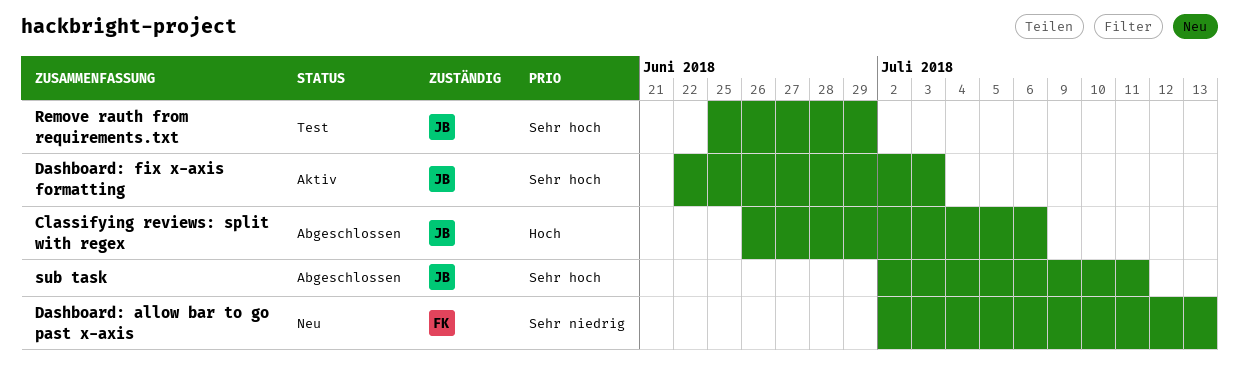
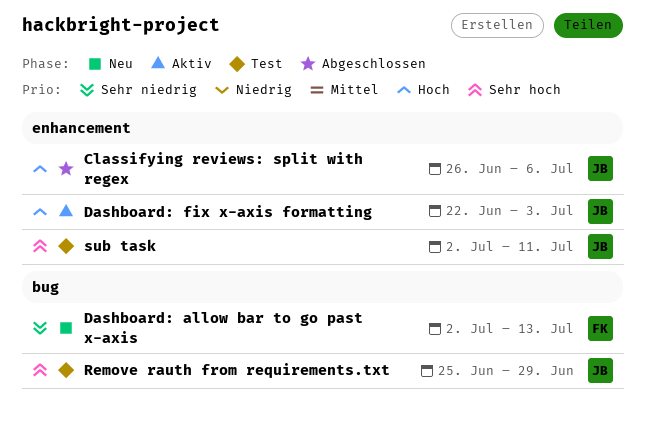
Dashboard: fix x-axis formatting, priority: Sehr hoch -> Hoch
sub task, status: Abgeschlossen -> Test

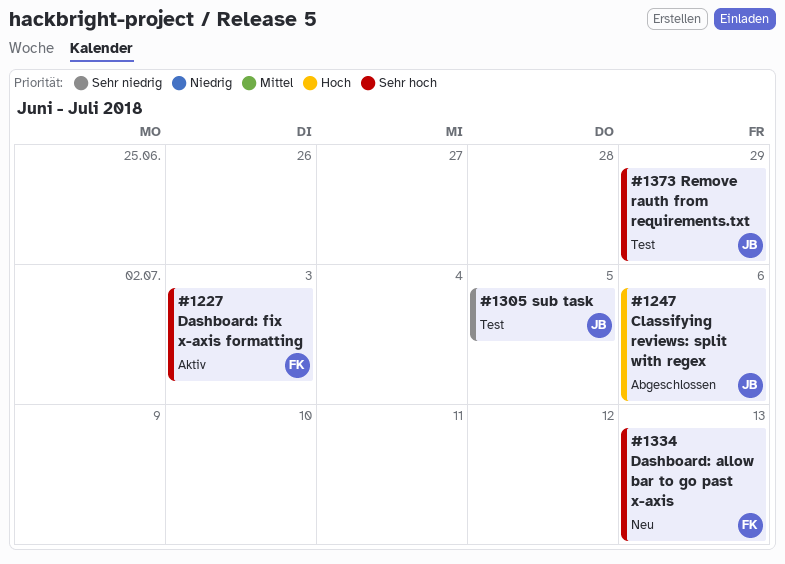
Dashboard: allow bar to go past x-axis, priority: Sehr niedrig -> Sehr hoch
Dashboard: fix x-axis formatting, owner: JB -> FK
Dashboard: fix x-axis formatting, priority: Hoch -> Sehr hoch
sub task, priority: Sehr hoch -> Sehr niedrig
sub task, due: Jul 11 -> Jul 5

